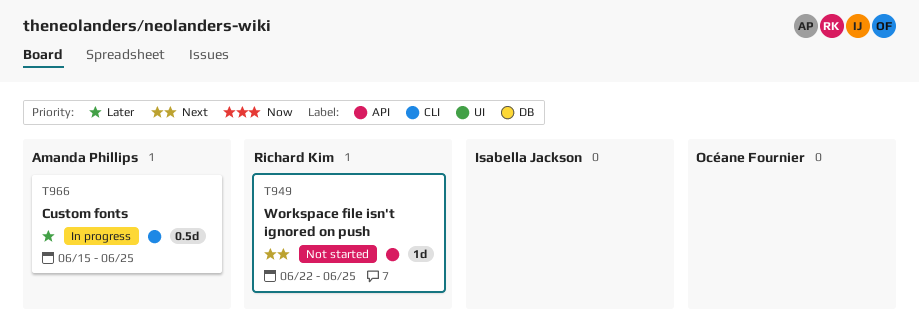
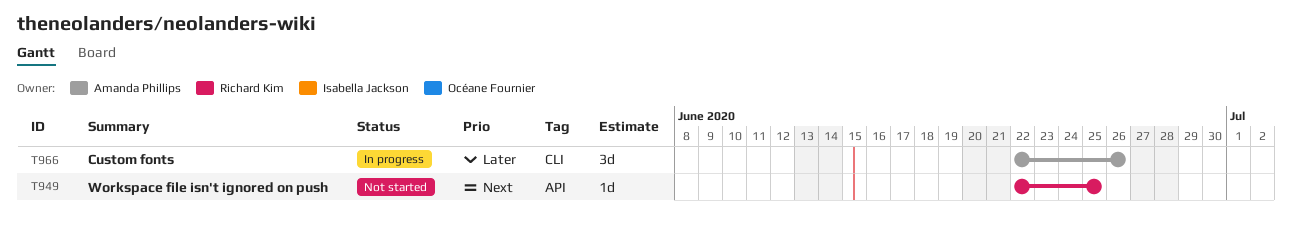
T966, estimate: 0.5d -> 3d
T966, start: Jun 15 -> Jun 22
T966, due: Jun 25 -> Jun 26

